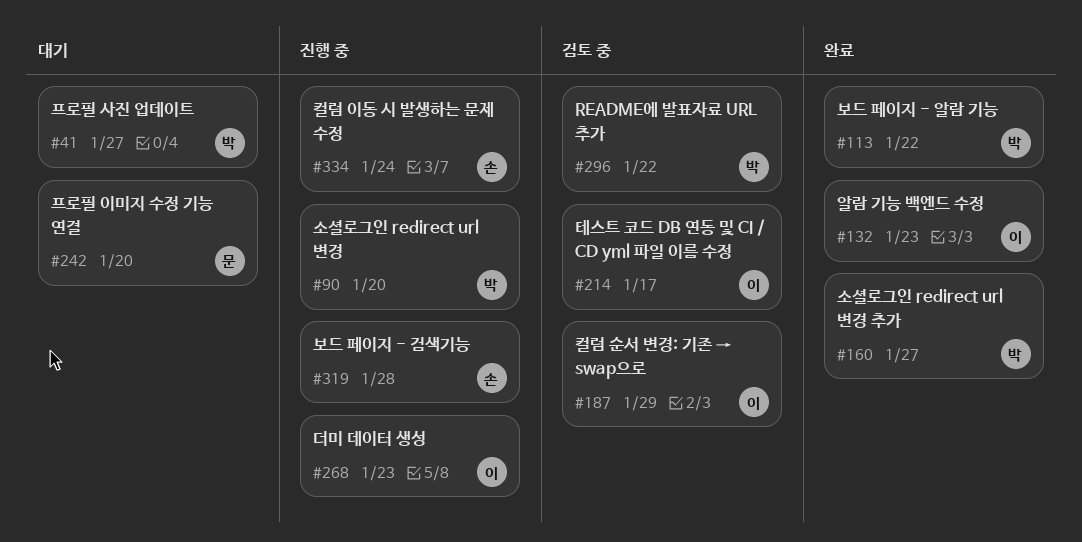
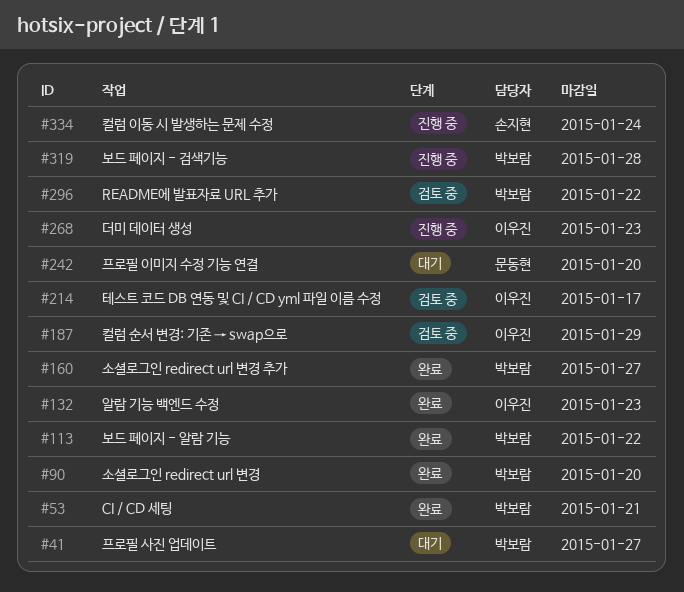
#53: none -> present
#90, status: 진행 중 -> 완료
#319, owner: 손지현 -> 박보람

